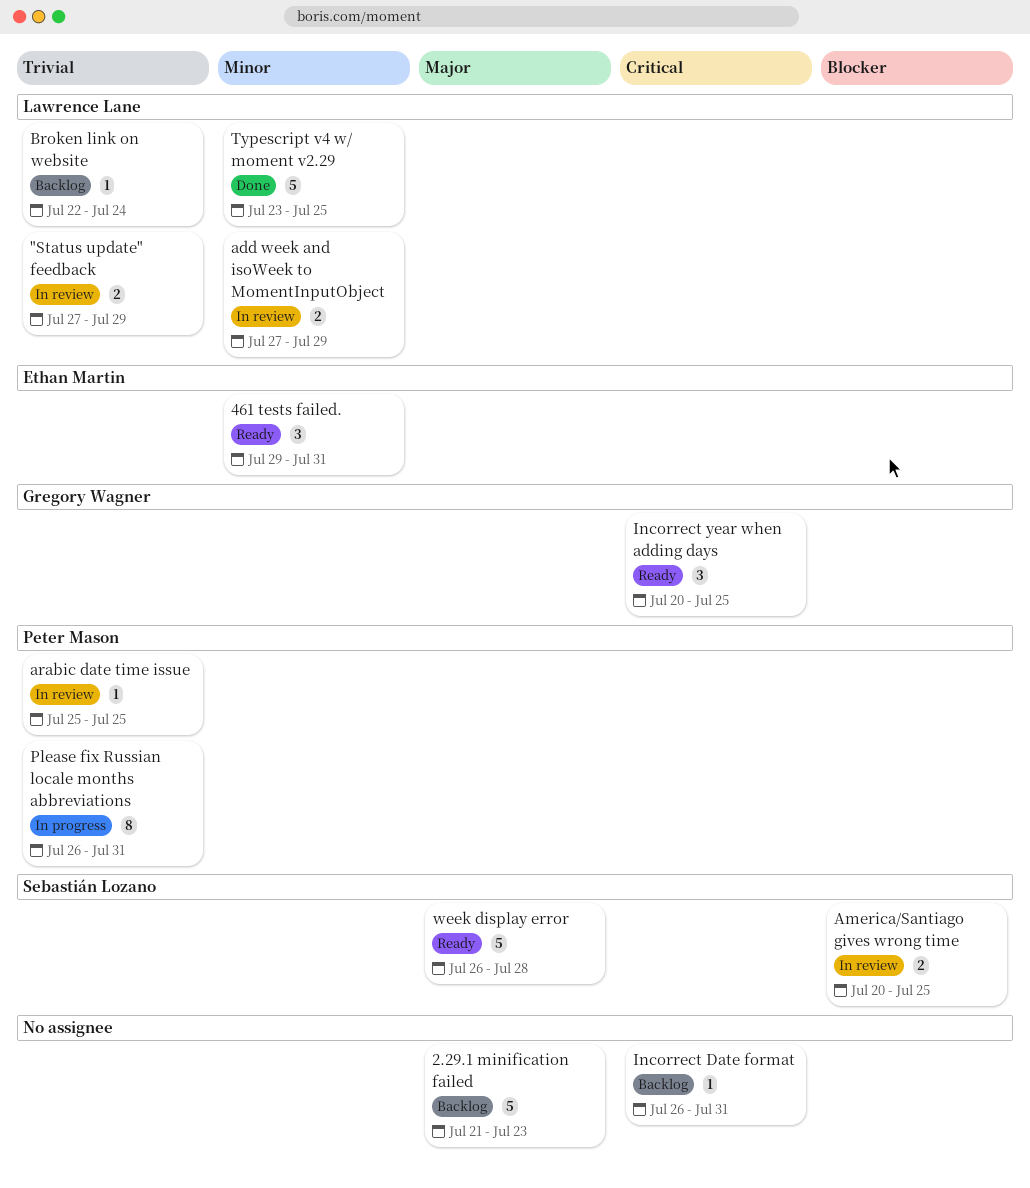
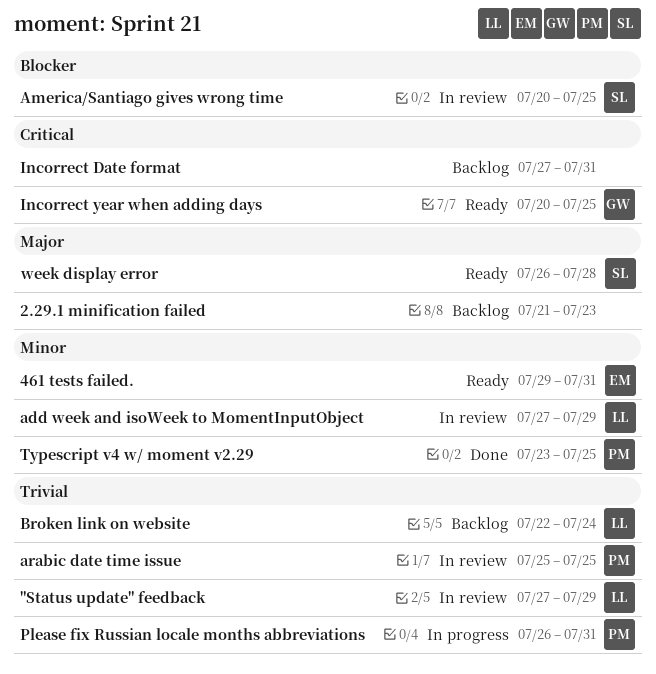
Incorrect Date format, start: Jul 26 -> Jul 27
Typescript v4 w/ moment v2.29, owner: Lawrence Lane -> Peter Mason

